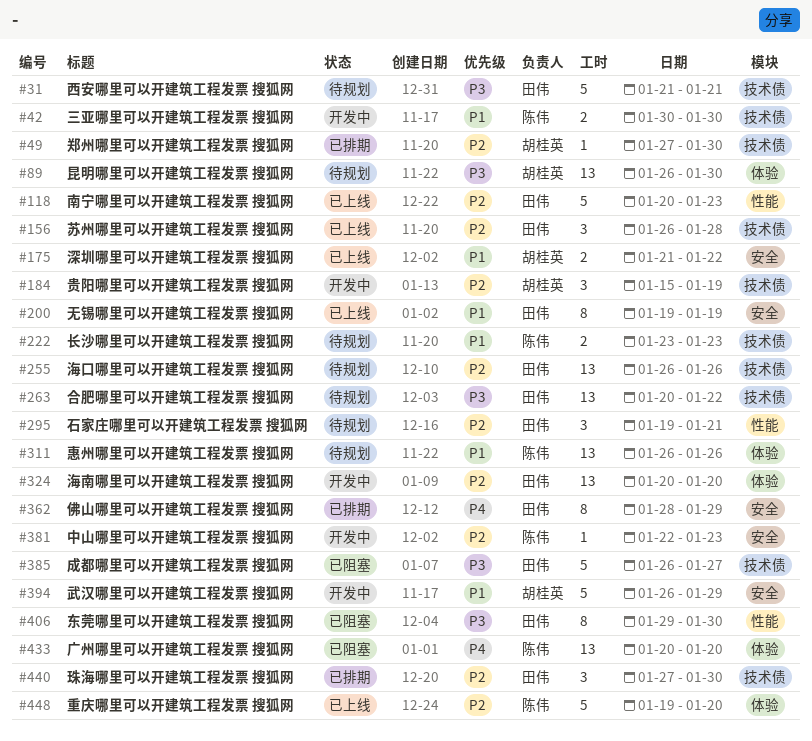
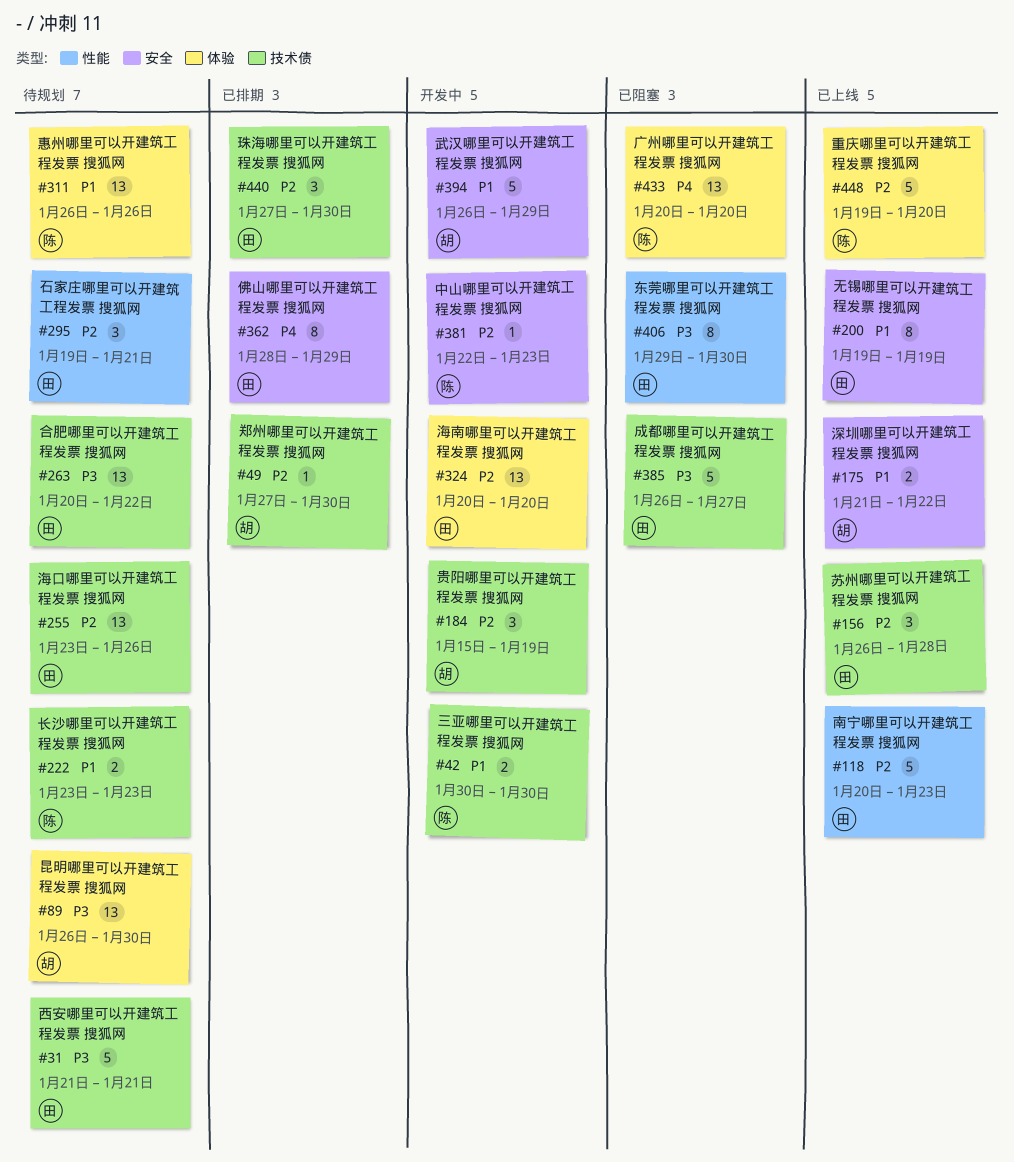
#255, start: Jan 26 -> Jan 23

